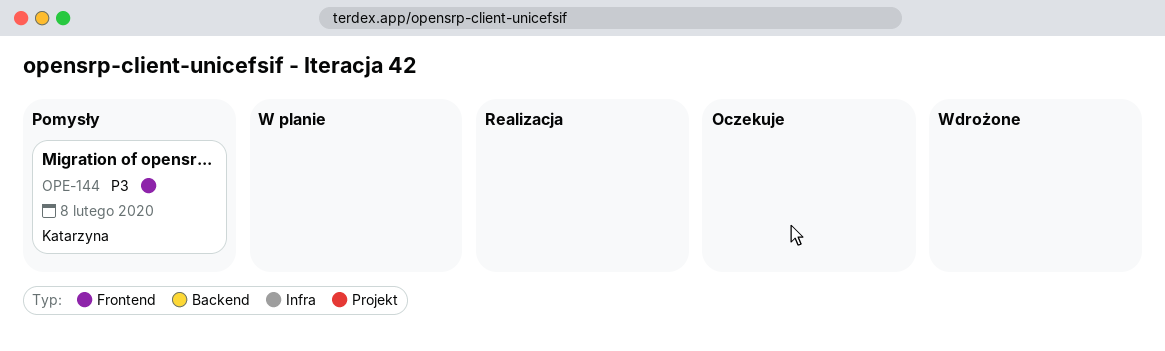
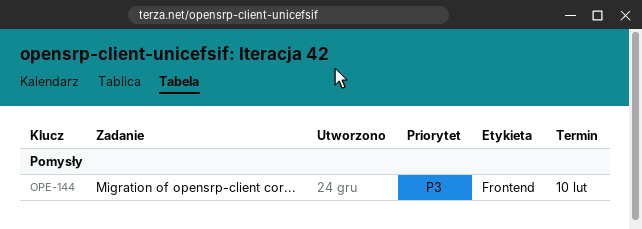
OPE-144, due: Feb 8 -> Feb 10

